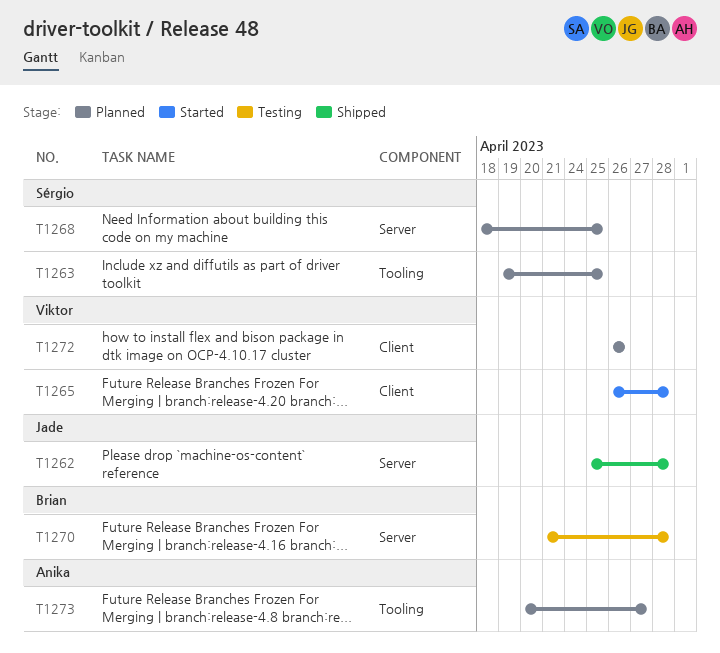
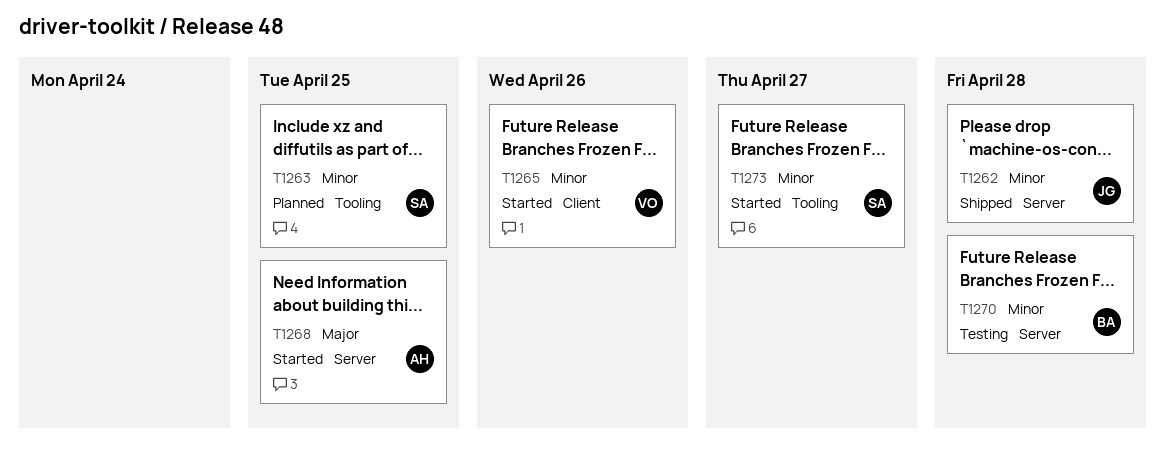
T1265, due: Apr 28 -> Apr 26
T1268, status: Planned -> Started
T1268, owner: Sérgio -> Anika
T1272: present -> none
T1273, status: Planned -> Started
T1273, owner: Anika -> Sérgio

